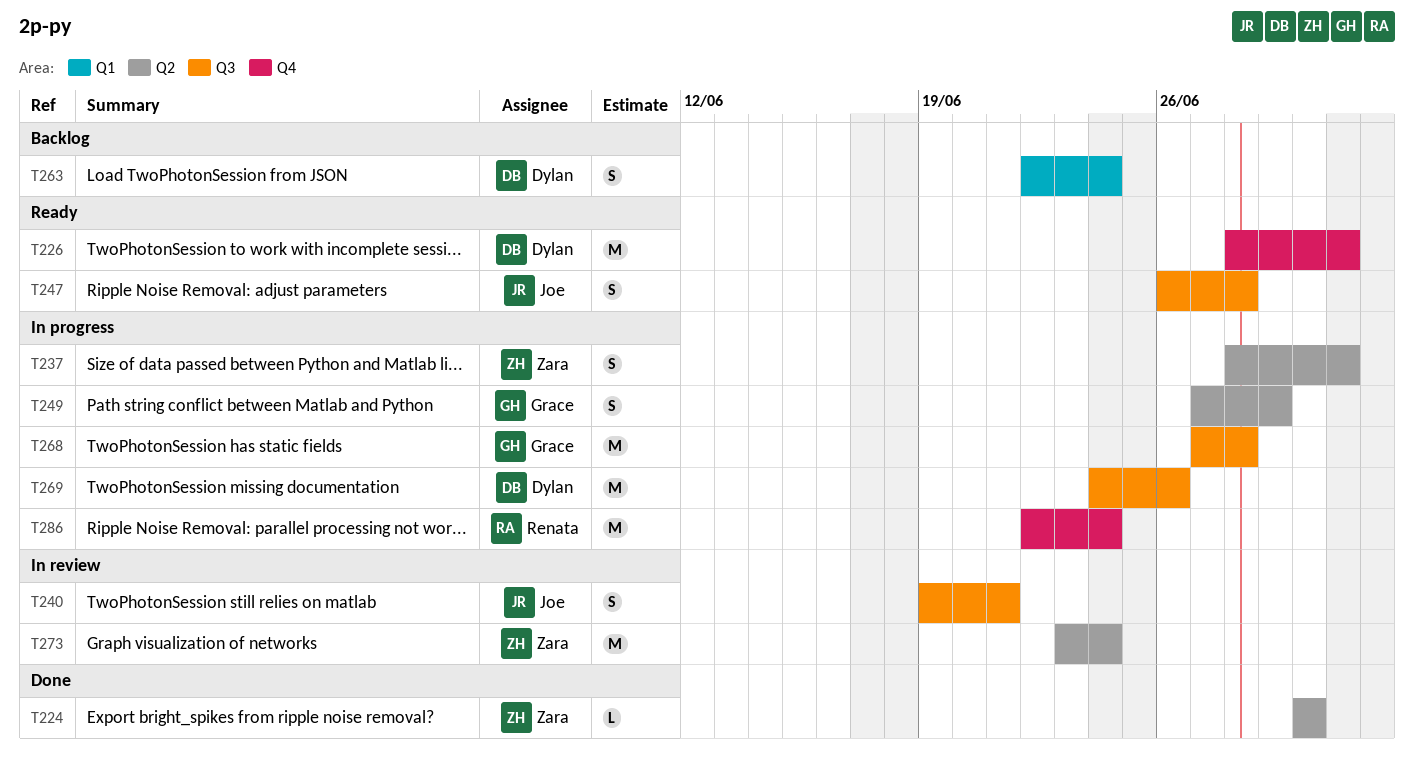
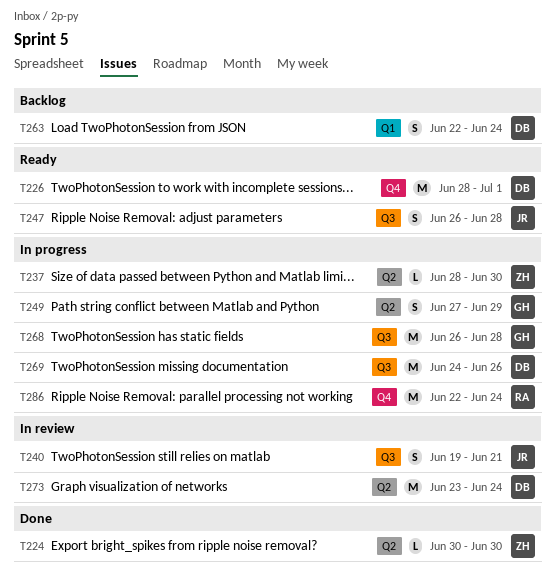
T237, estimate: S -> L
T237, due: Jul 1 -> Jun 30
T268, start: Jun 27 -> Jun 26
T273, owner: Zara -> Dylan

